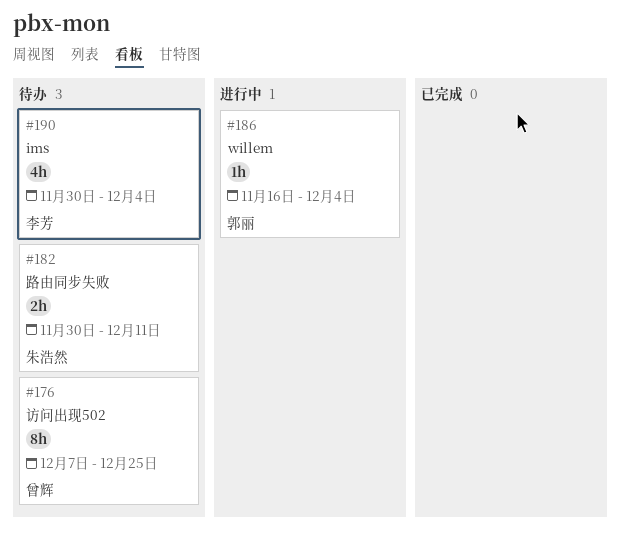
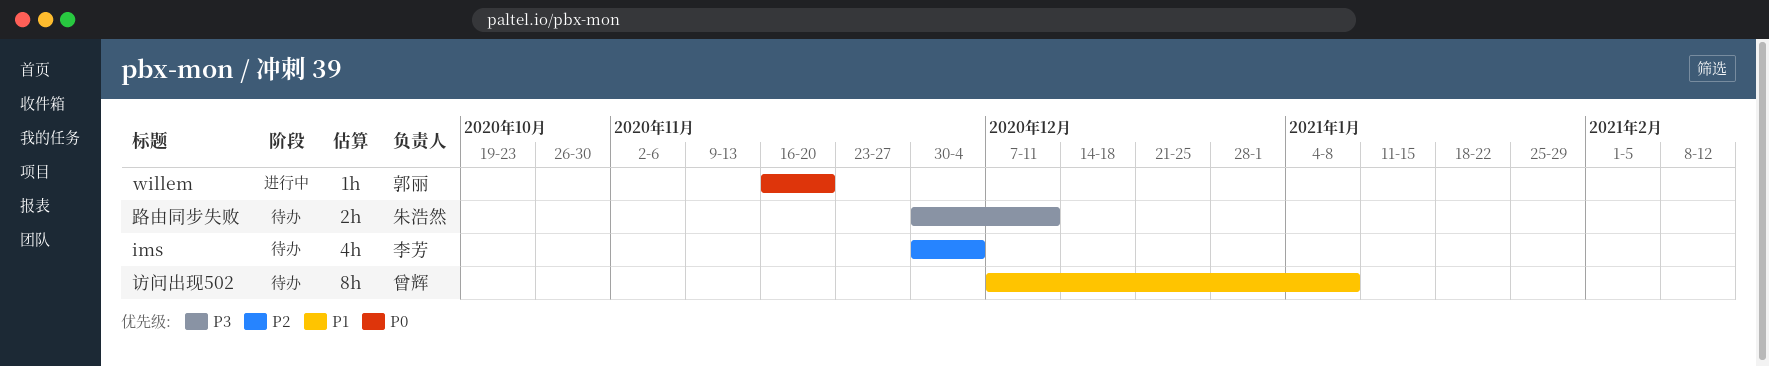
willem, due: Dec 4 -> Nov 20
访问出现502, due: Dec 25 -> Jan 8

